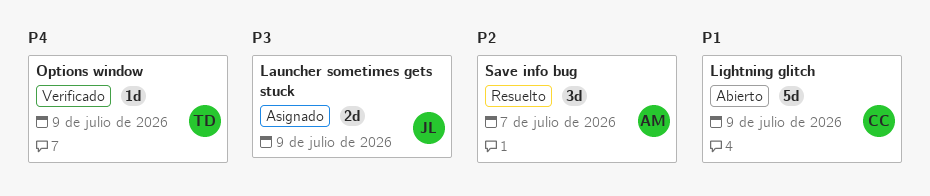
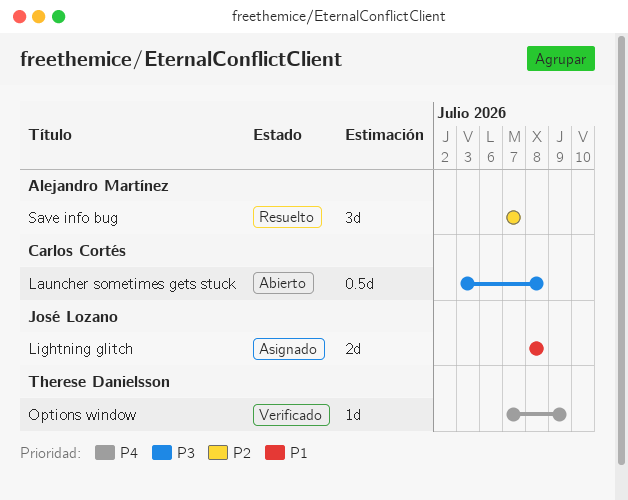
Launcher sometimes gets stuck, status: Asignado -> Abierto
Launcher sometimes gets stuck, owner: José Lozano -> Carlos Cortés
Launcher sometimes gets stuck, estimate: 2d -> 0.5d
Launcher sometimes gets stuck, due: Jul 9 -> Jul 8
Lightning glitch, status: Abierto -> Asignado
Lightning glitch, owner: Carlos Cortés -> José Lozano
Lightning glitch, estimate: 5d -> 2d
Lightning glitch, due: Jul 9 -> Jul 8

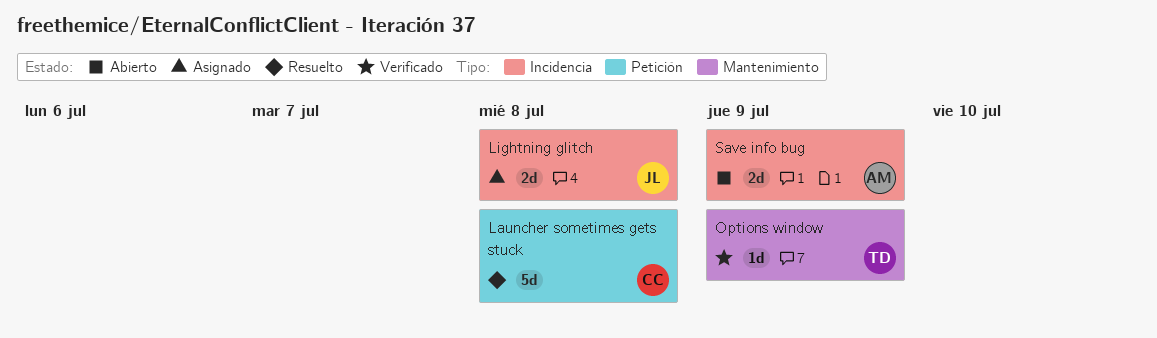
Launcher sometimes gets stuck, status: Abierto -> Resuelto
Launcher sometimes gets stuck, estimate: 0.5d -> 5d
Save info bug, status: Resuelto -> Abierto
Save info bug, estimate: 3d -> 2d
Save info bug, due: Jul 7 -> Jul 9

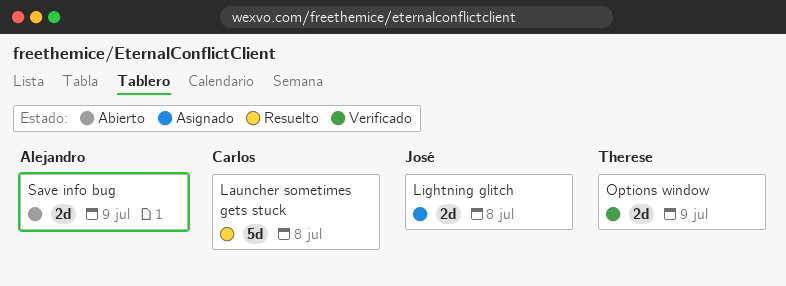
Options window, estimate: 1d -> 2d

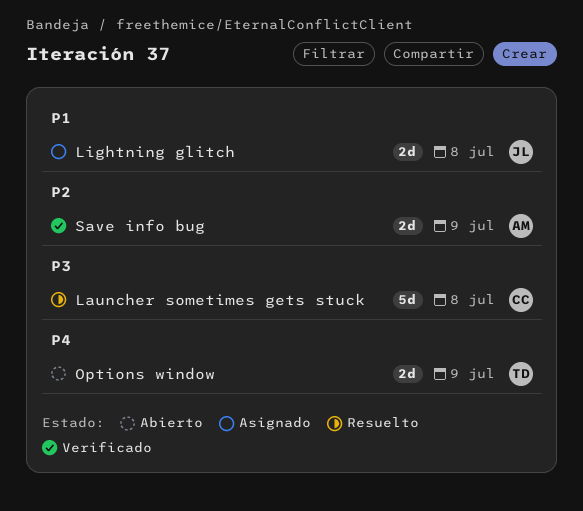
Options window, status: Verificado -> Abierto
Save info bug, status: Abierto -> Verificado

